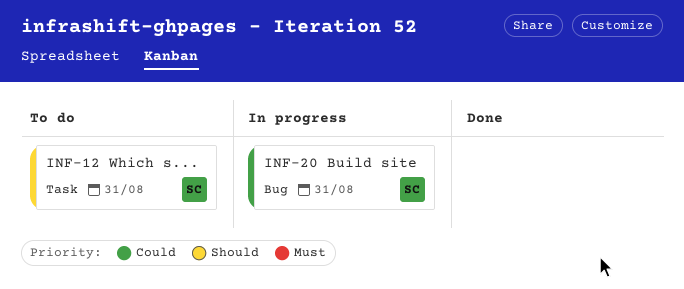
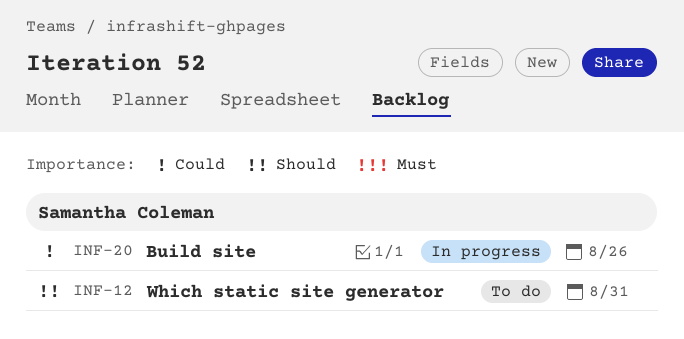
INF-20, due: Aug 31 -> Aug 26

